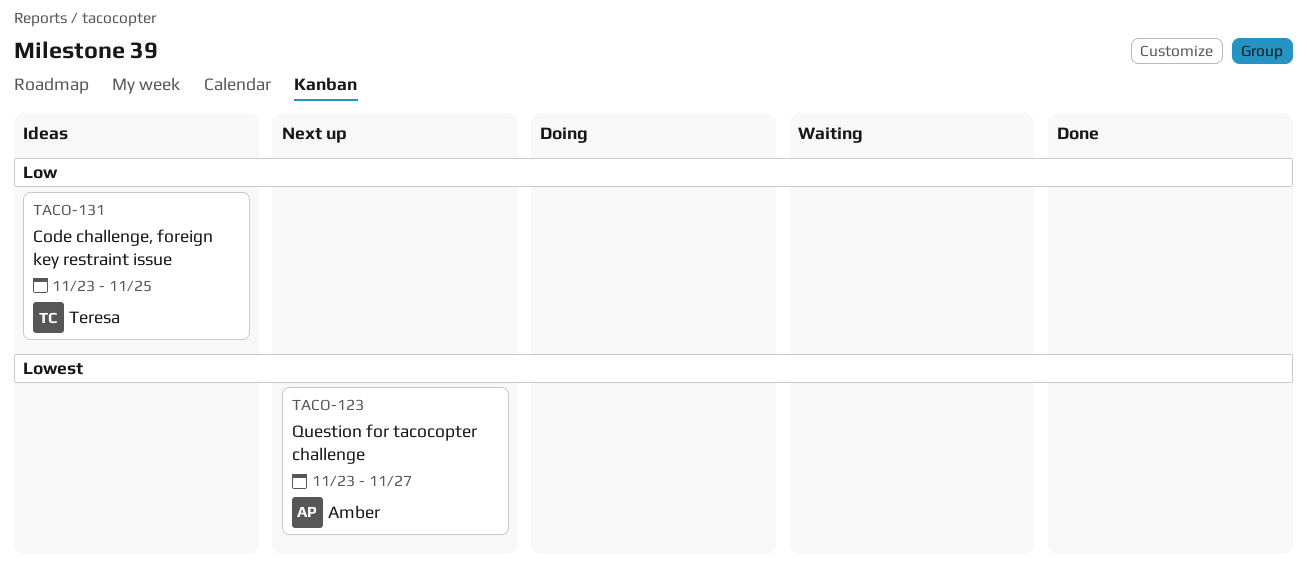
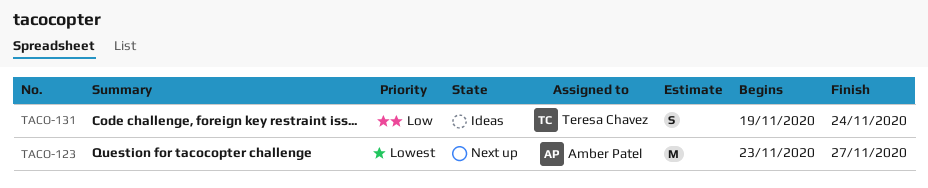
TACO-131, start: Nov 23 -> Nov 19
TACO-131, due: Nov 25 -> Nov 24

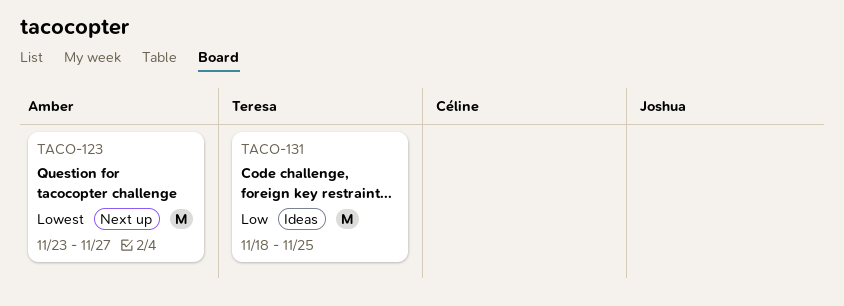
TACO-131, estimate: S -> M
TACO-131, start: Nov 19 -> Nov 18
TACO-131, due: Nov 24 -> Nov 25

